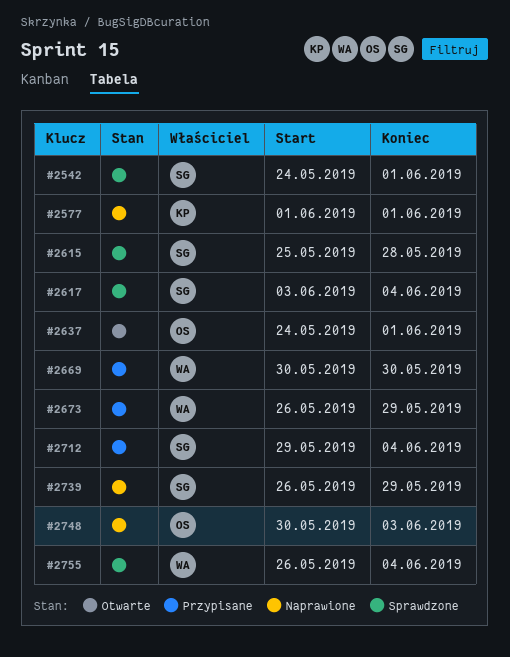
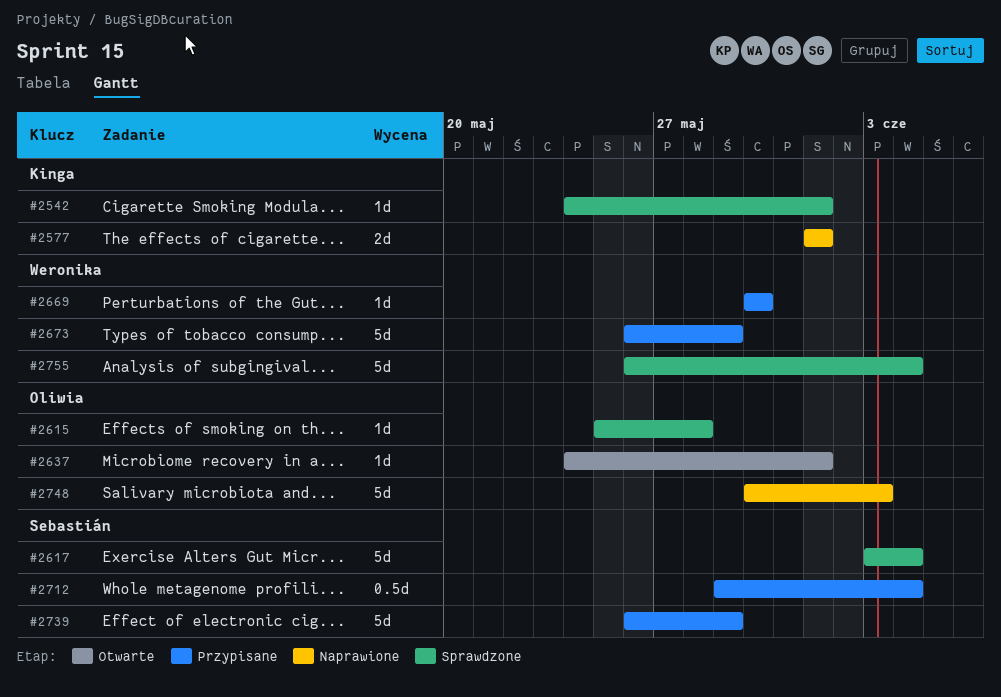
#2542, owner: Sebastián -> Kinga
#2615, owner: Sebastián -> Oliwia
#2739, status: Naprawione -> Przypisane

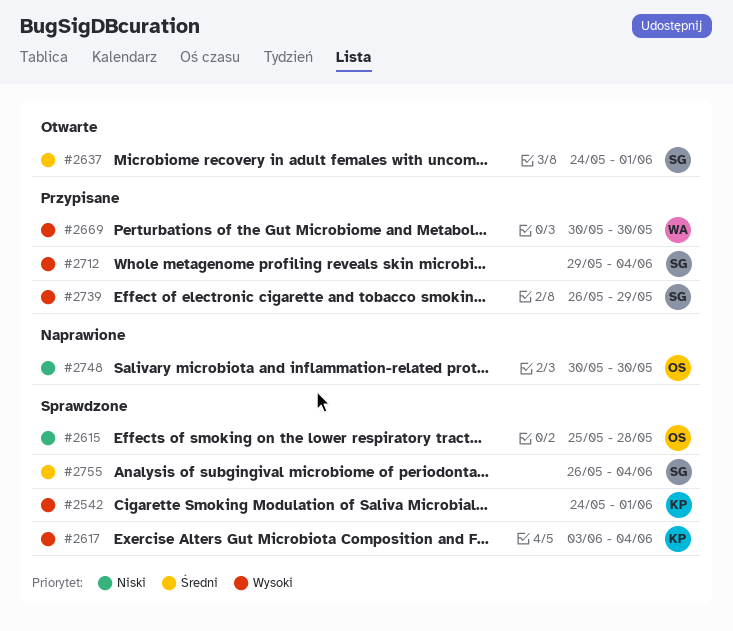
#2577: present -> none
#2617, owner: Sebastián -> Kinga
#2637, owner: Oliwia -> Sebastián
#2673: present -> none
#2748, due: Jun 3 -> May 30
#2755, owner: Weronika -> Sebastián

